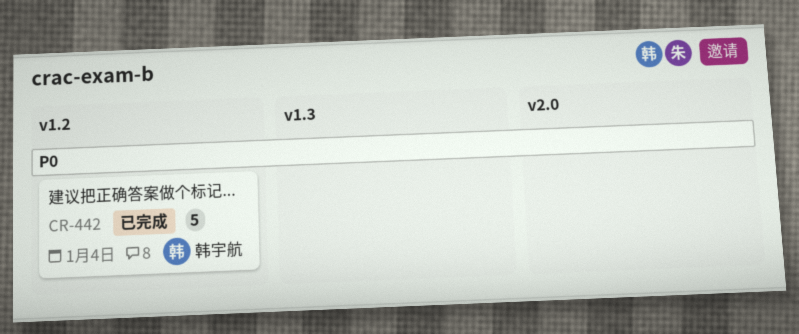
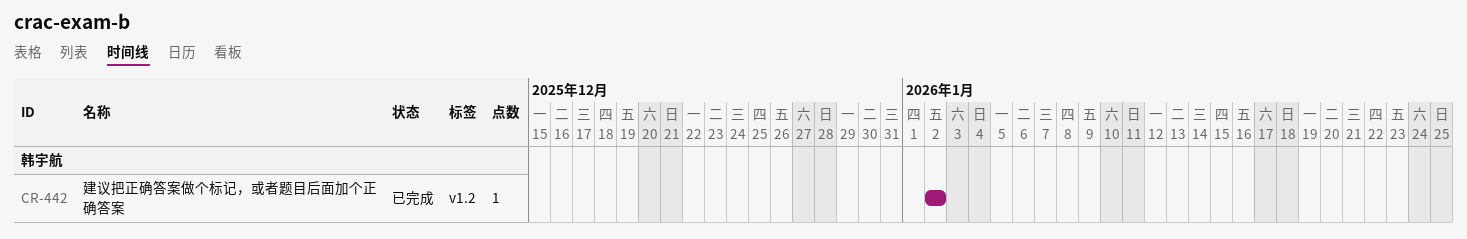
CR-442, estimate: 5 -> 1
CR-442, due: Jan 4 -> Jan 2

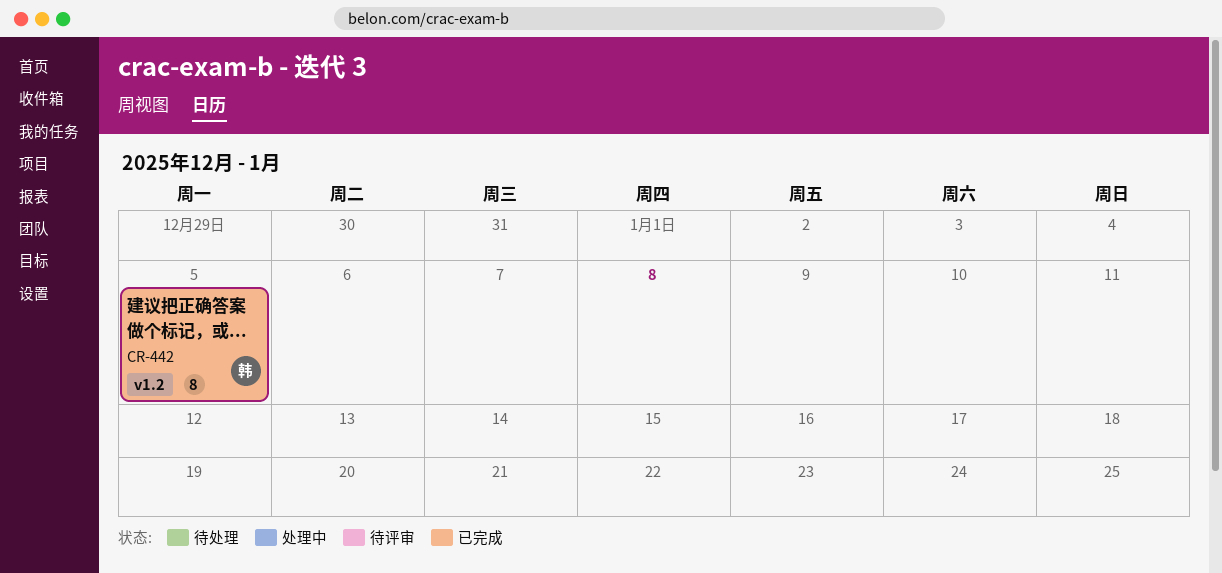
CR-442, estimate: 1 -> 8
CR-442, due: Jan 2 -> Jan 5

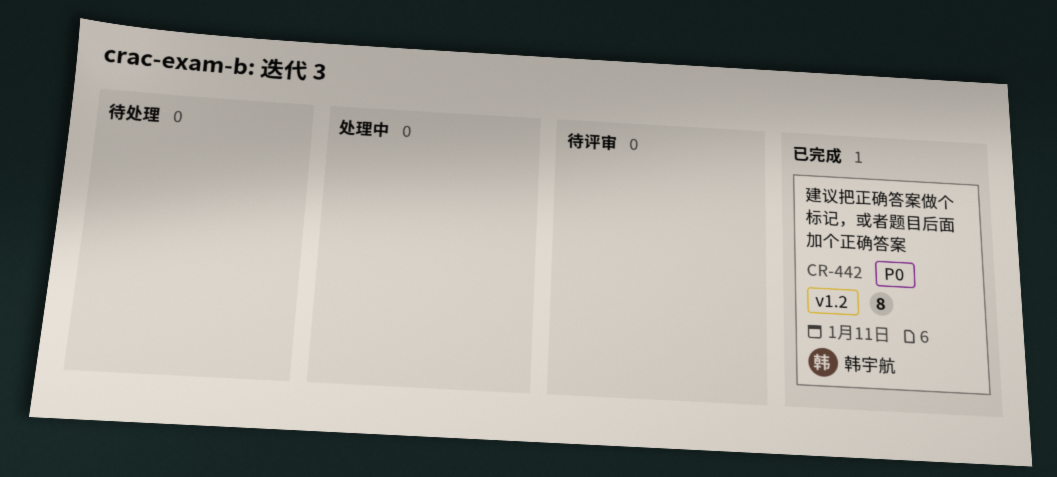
CR-442, due: Jan 5 -> Jan 11

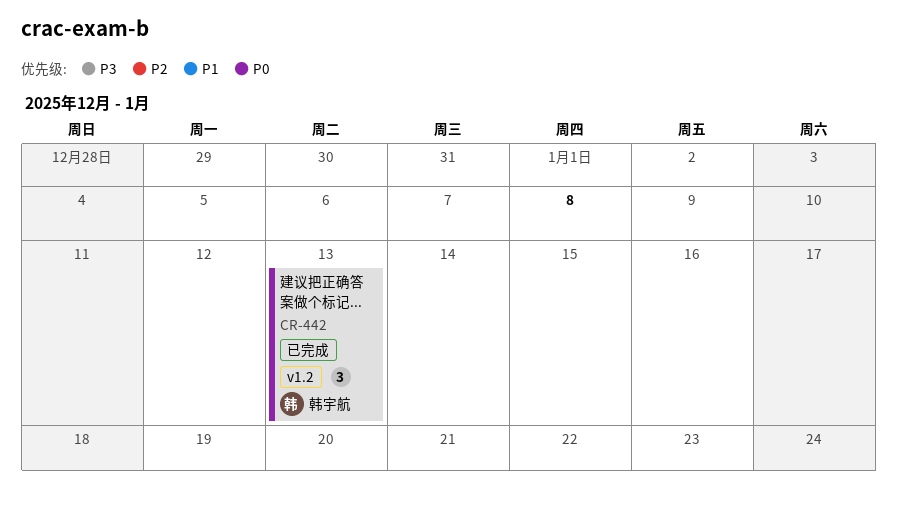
CR-442, estimate: 8 -> 3
CR-442, due: Jan 11 -> Jan 13

